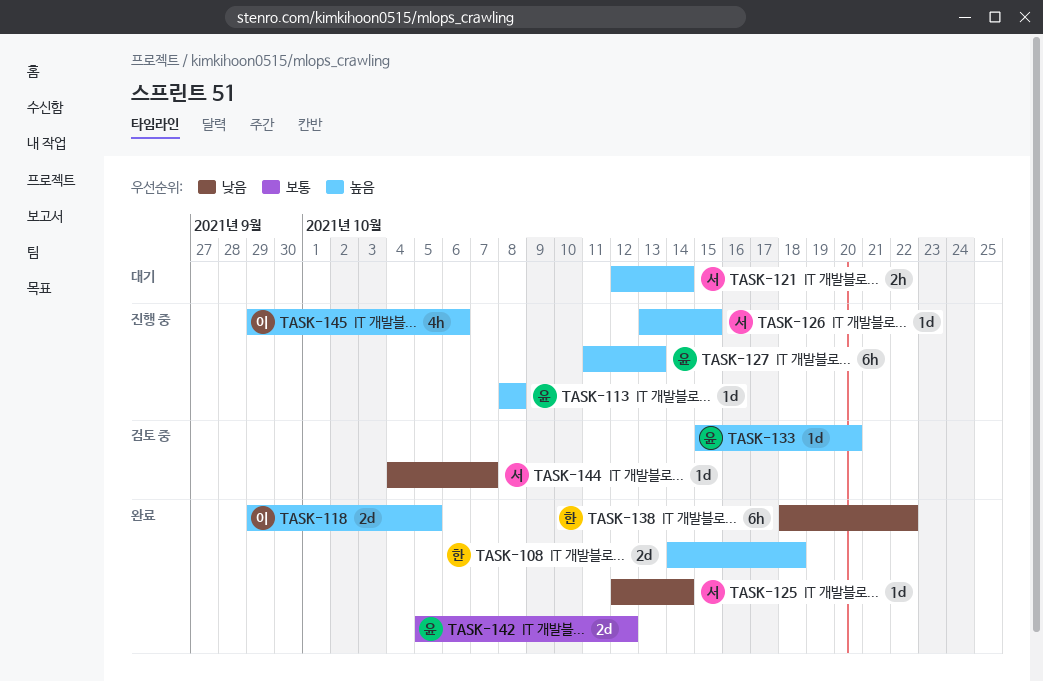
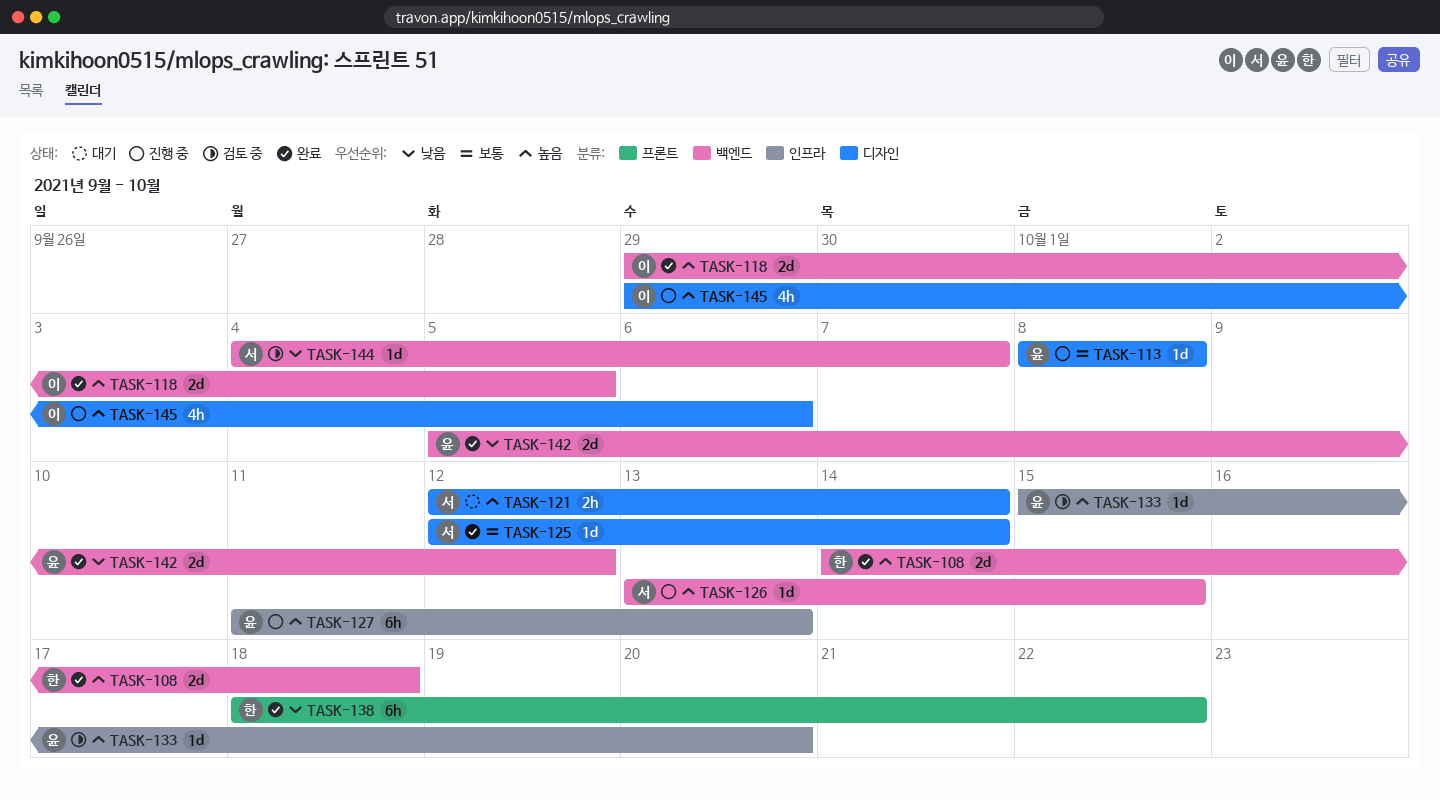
TASK-113, priority: 높음 -> 보통
TASK-125, priority: 낮음 -> 보통
TASK-142, priority: 보통 -> 낮음

